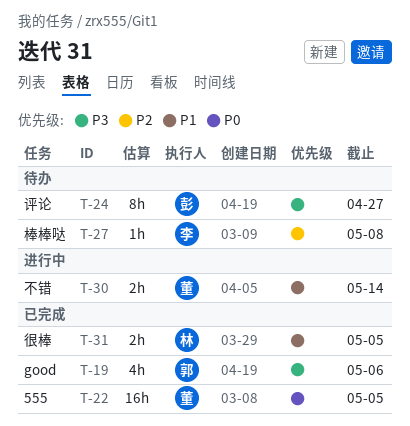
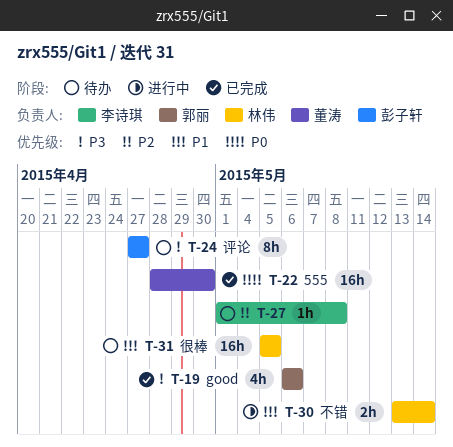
T-22, due: May 5 -> Apr 30
T-30, owner: 董涛 -> 林伟
T-31, status: 已完成 -> 待办
T-31, estimate: 2h -> 16h

